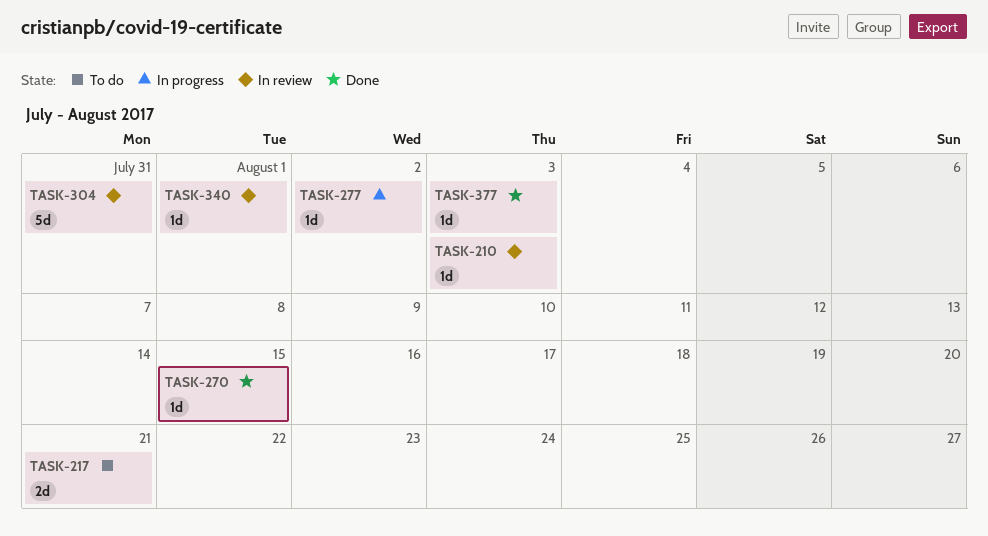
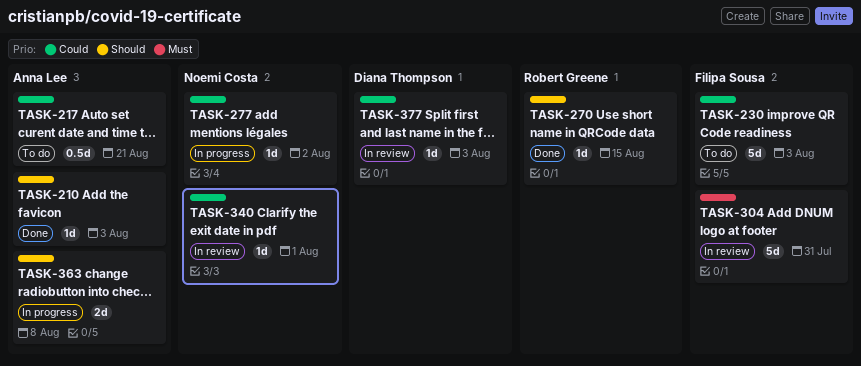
TASK-210, status: In review -> Done
TASK-217, estimate: 2d -> 0.5d
TASK-230: none -> present
TASK-363: none -> present
TASK-377, status: Done -> In review

